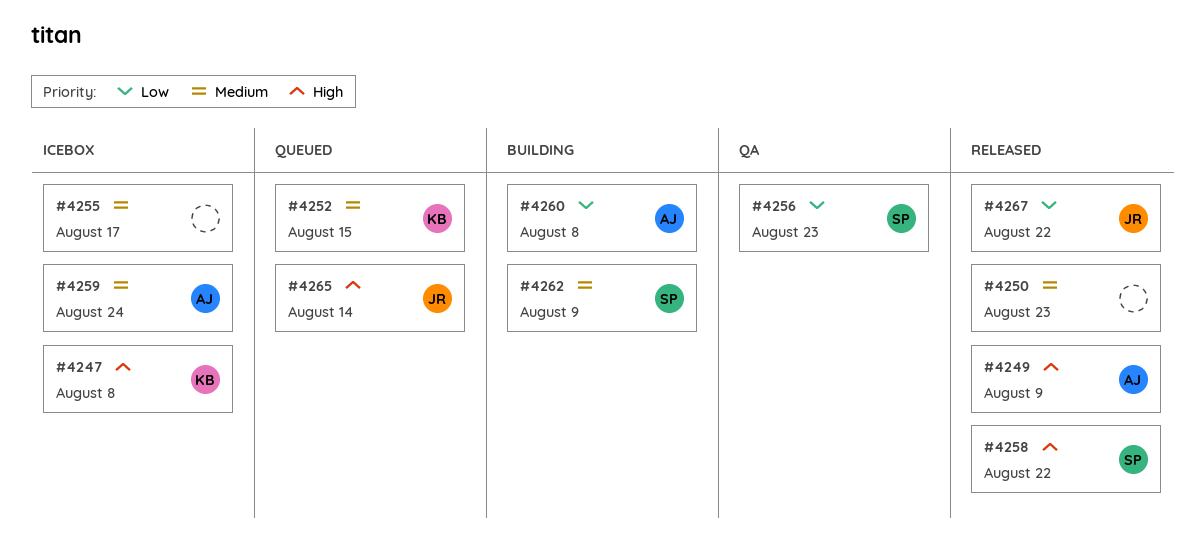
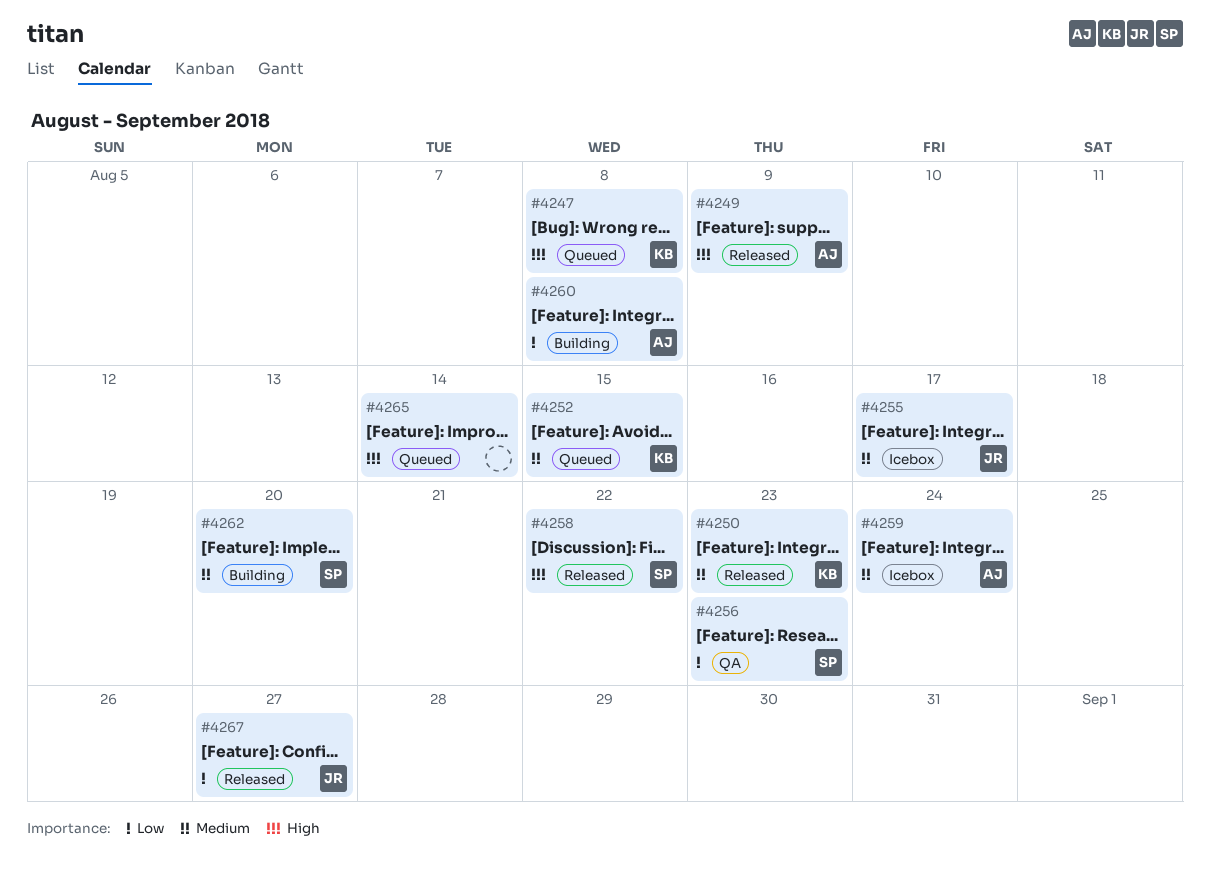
#4247, status: Icebox -> Queued
#4250, owner: none -> KB
#4255, owner: none -> JR
#4262, due: Aug 9 -> Aug 20
#4265, owner: JR -> none
#4267, due: Aug 22 -> Aug 27

